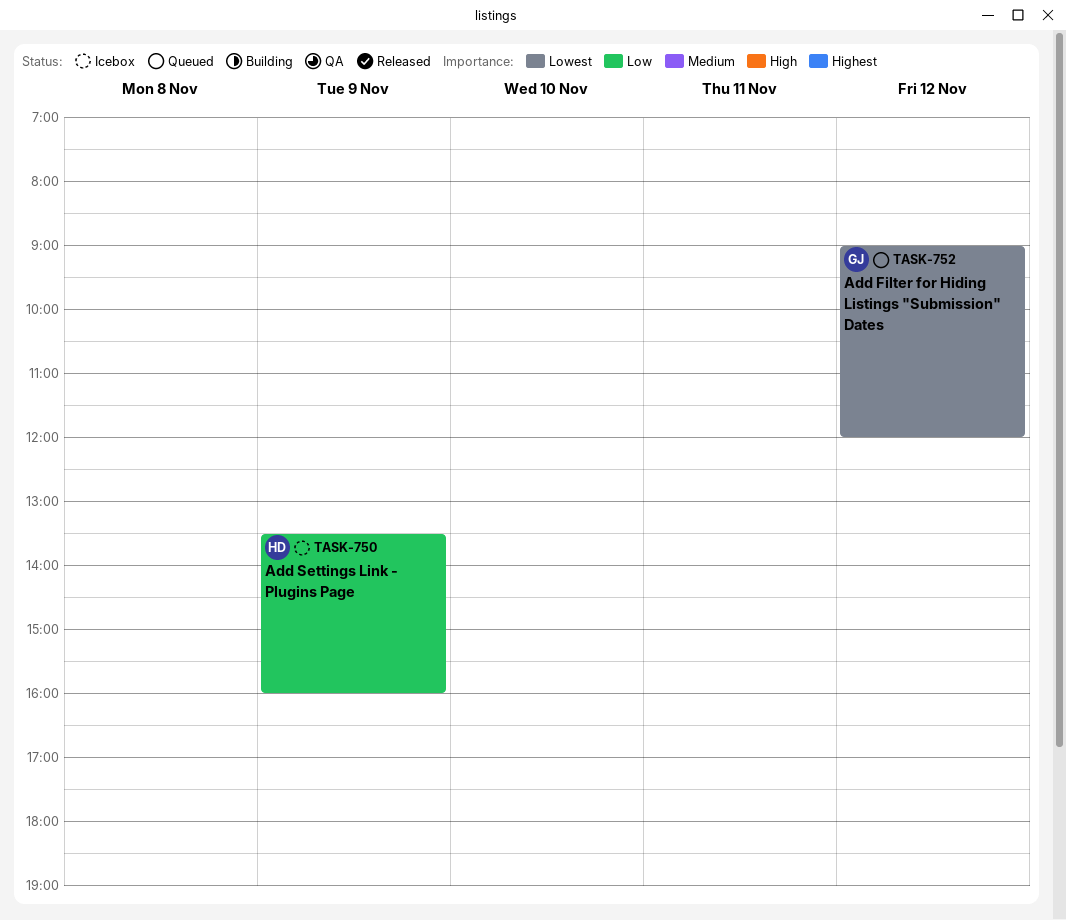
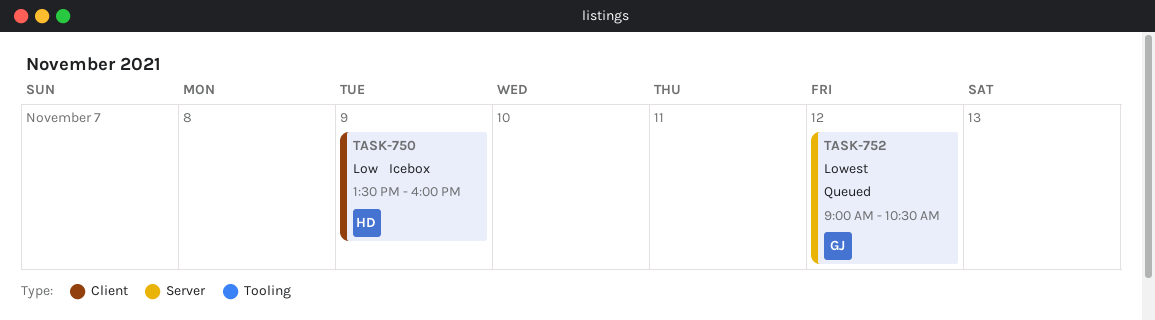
TASK-752, ends: 12:00 -> 10:30

